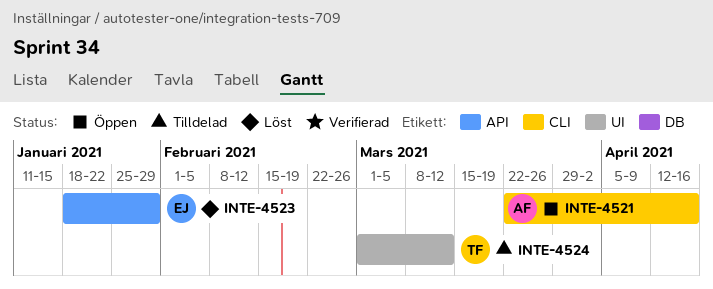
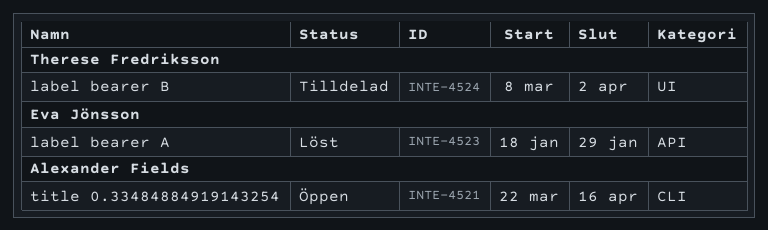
INTE-4524, start: Mar 1 -> Mar 8
INTE-4524, due: Mar 12 -> Apr 2

